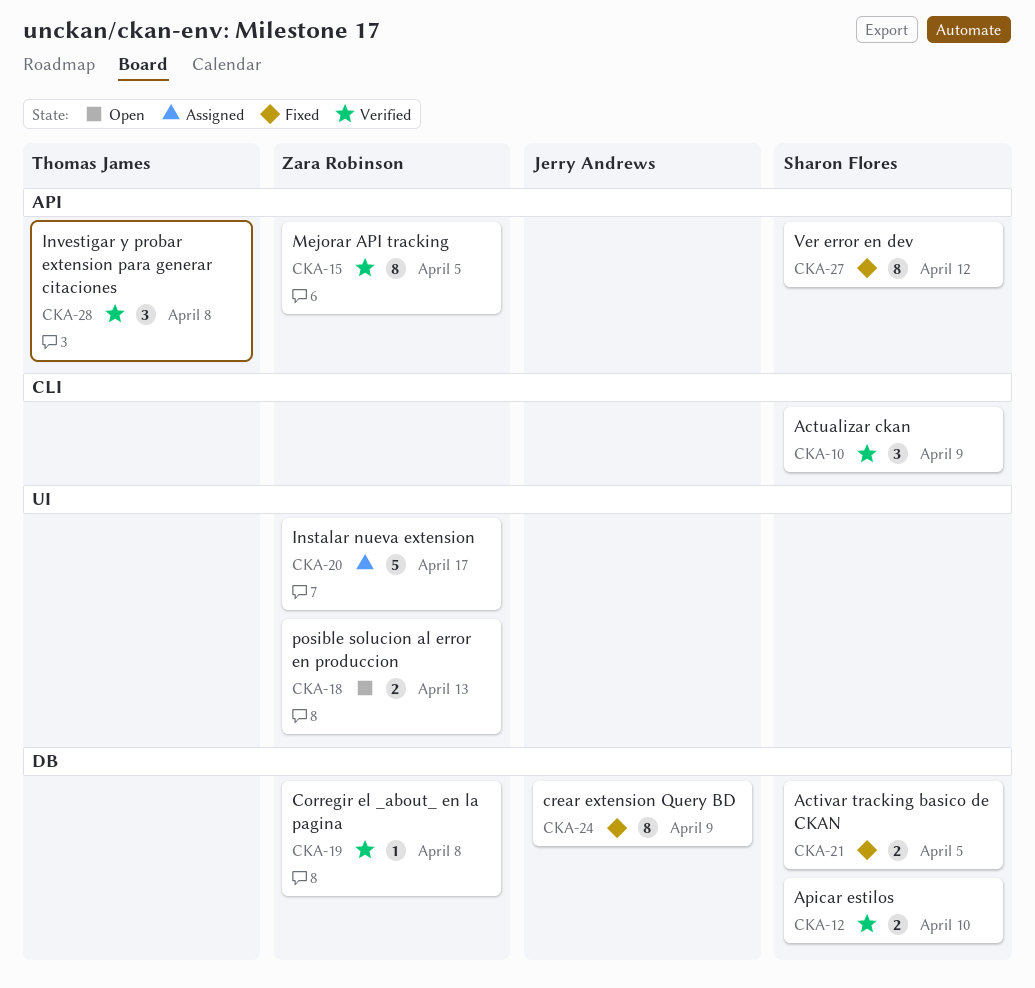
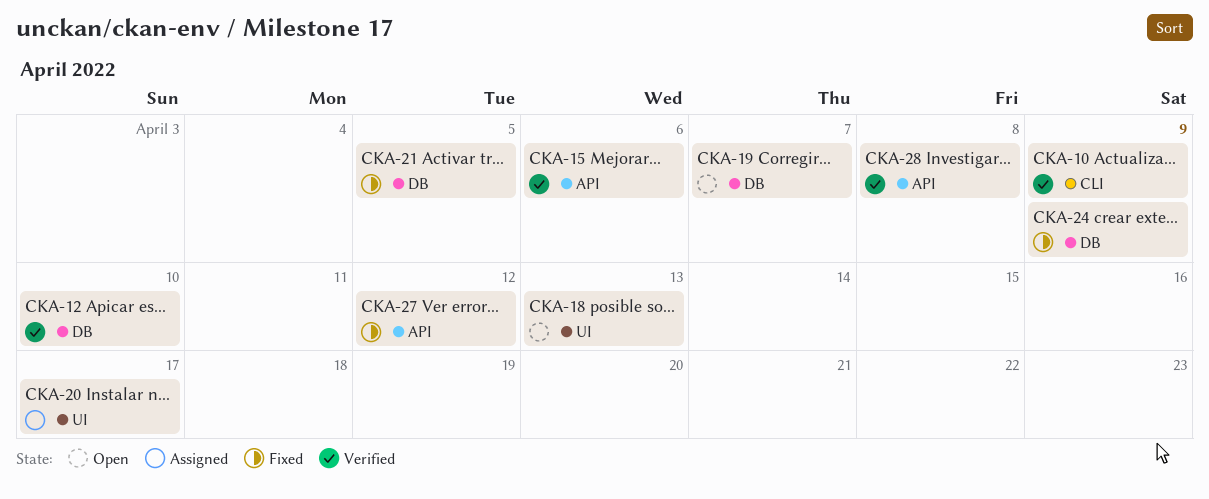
CKA-15, due: Apr 5 -> Apr 6
CKA-19, status: Verified -> Open
CKA-19, due: Apr 8 -> Apr 7

